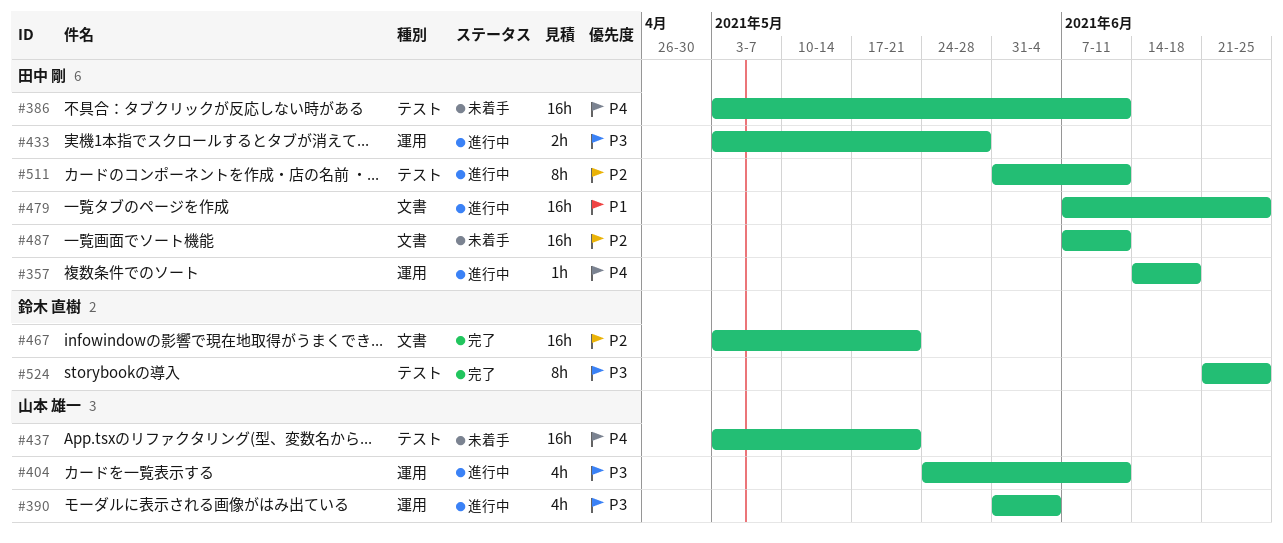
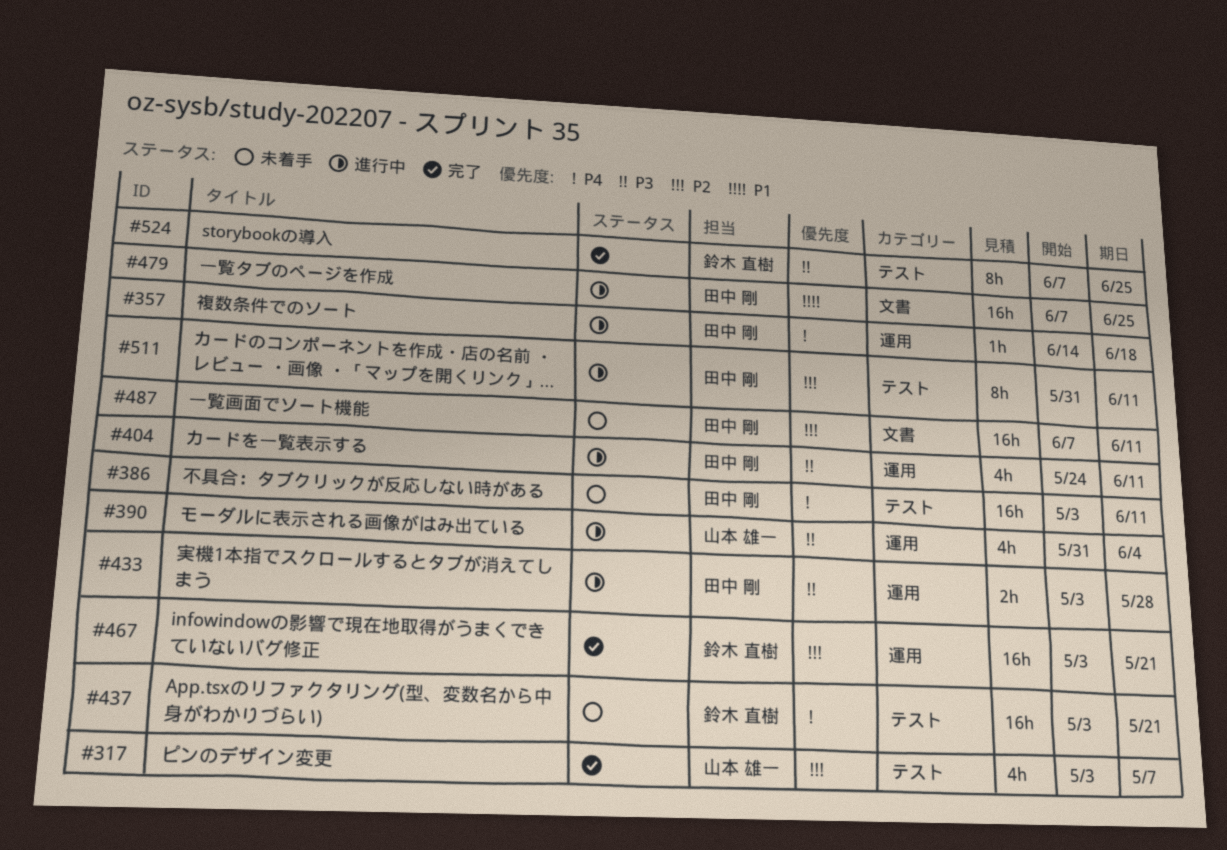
#317: none -> present
#404, owner: 山本 雄一 -> 田中 剛
#437, owner: 山本 雄一 -> 鈴木 直樹
#467, label: 文書 -> 運用
#524, start: Jun 21 -> Jun 7

